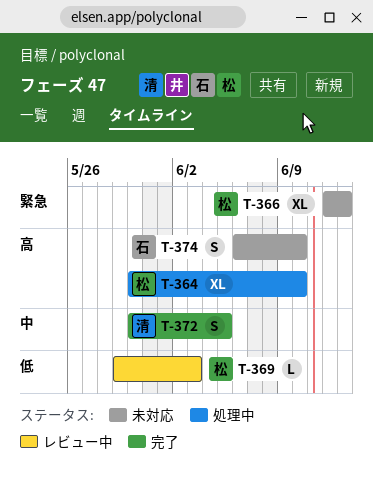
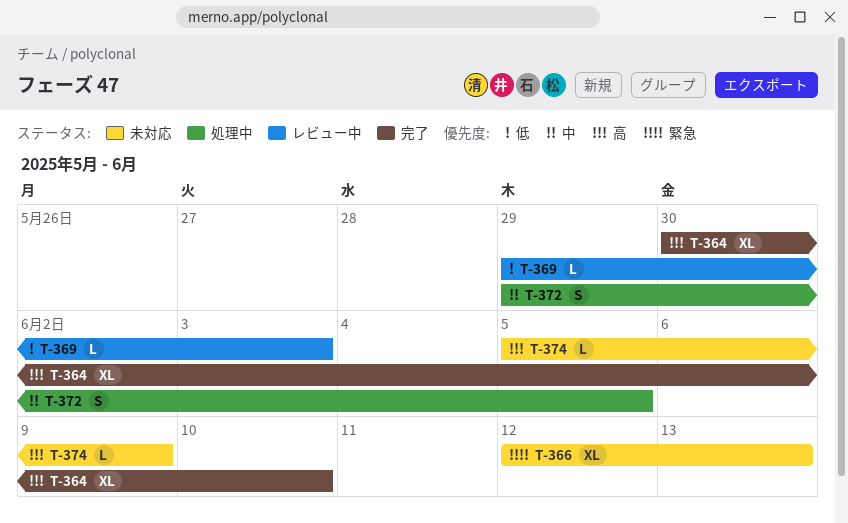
T-364, status: 処理中 -> 完了
T-372, status: 完了 -> 処理中
T-372, start: May 30 -> May 29
T-374, estimate: S -> L
T-374, start: Jun 6 -> Jun 5
T-374, due: Jun 10 -> Jun 9

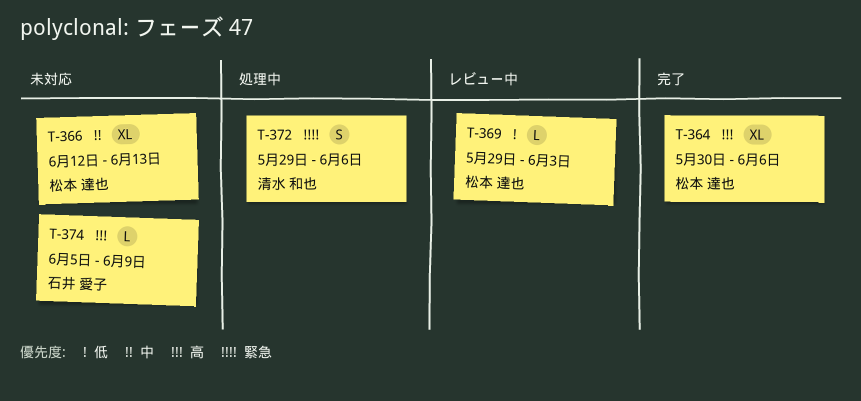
T-364, due: Jun 10 -> Jun 6
T-366, priority: 緊急 -> 中
T-372, priority: 中 -> 緊急
T-372, due: Jun 5 -> Jun 6

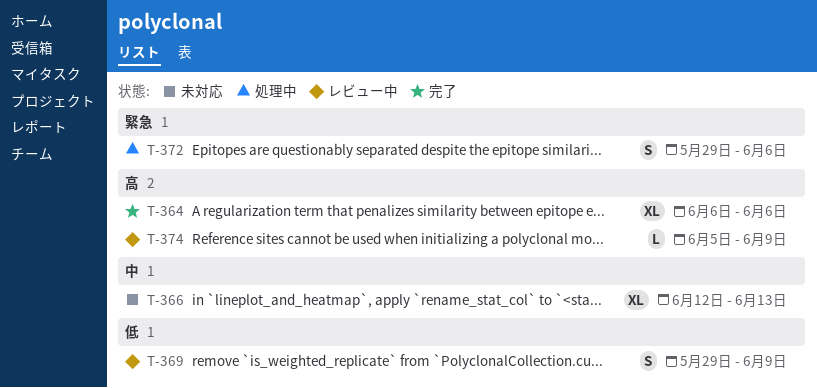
T-364, start: May 30 -> Jun 6
T-369, estimate: L -> S
T-369, due: Jun 3 -> Jun 9
T-374, status: 未対応 -> レビュー中

